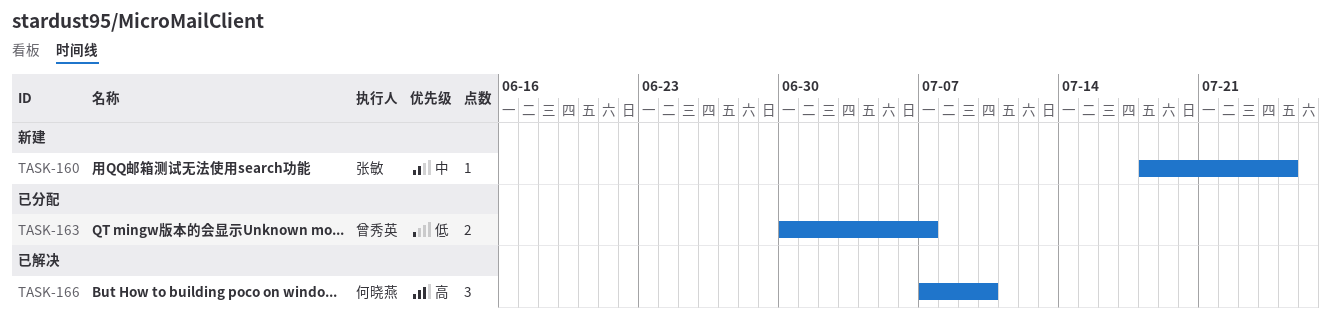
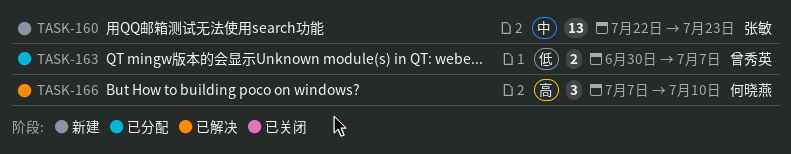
TASK-160, estimate: 1 -> 13
TASK-160, start: Jul 18 -> Jul 22
TASK-160, due: Jul 25 -> Jul 23

